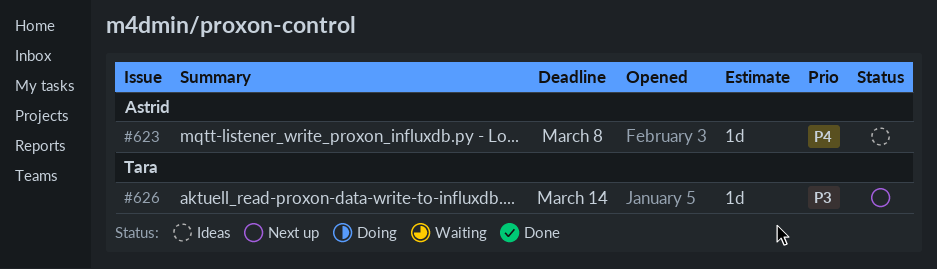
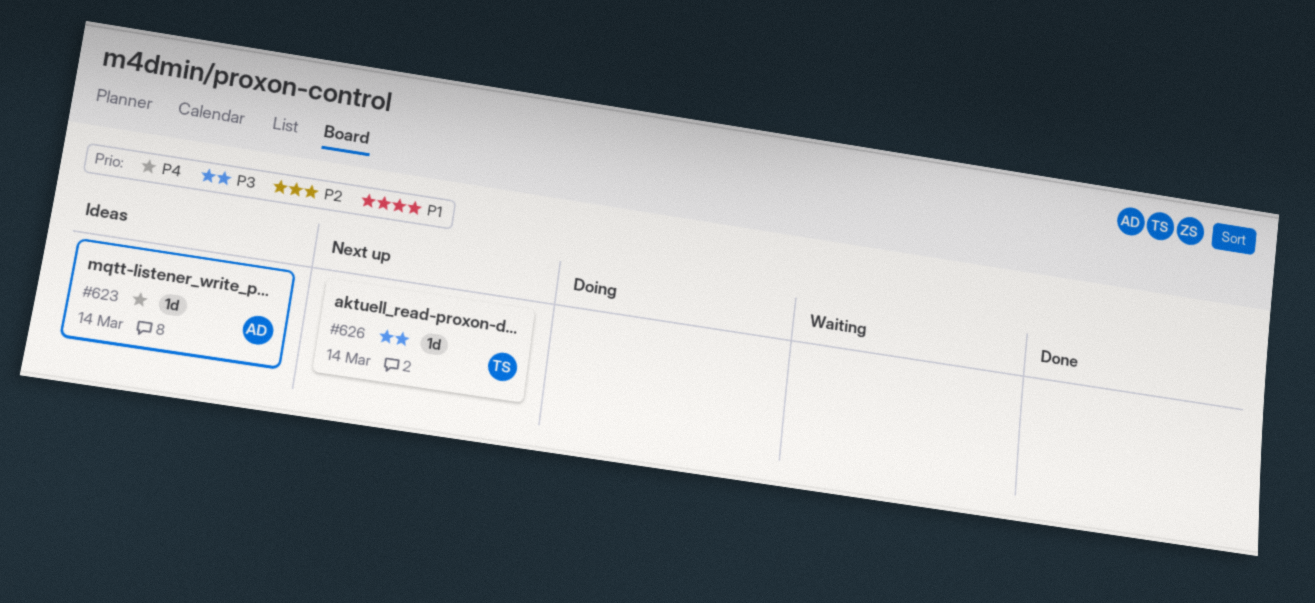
#623, due: Mar 8 -> Mar 14

